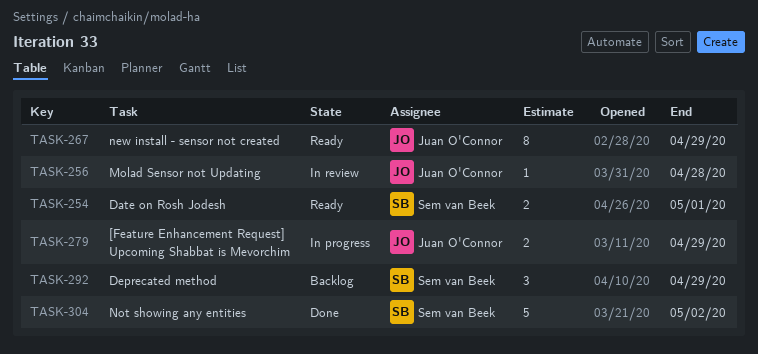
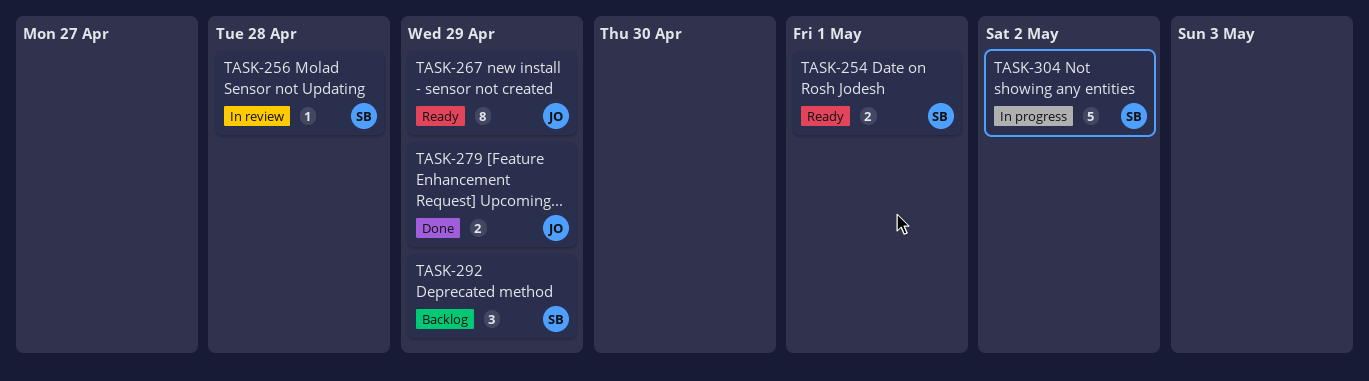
TASK-256, owner: Juan O'Connor -> Sem van Beek
TASK-279, status: In progress -> Done
TASK-304, status: Done -> In progress

